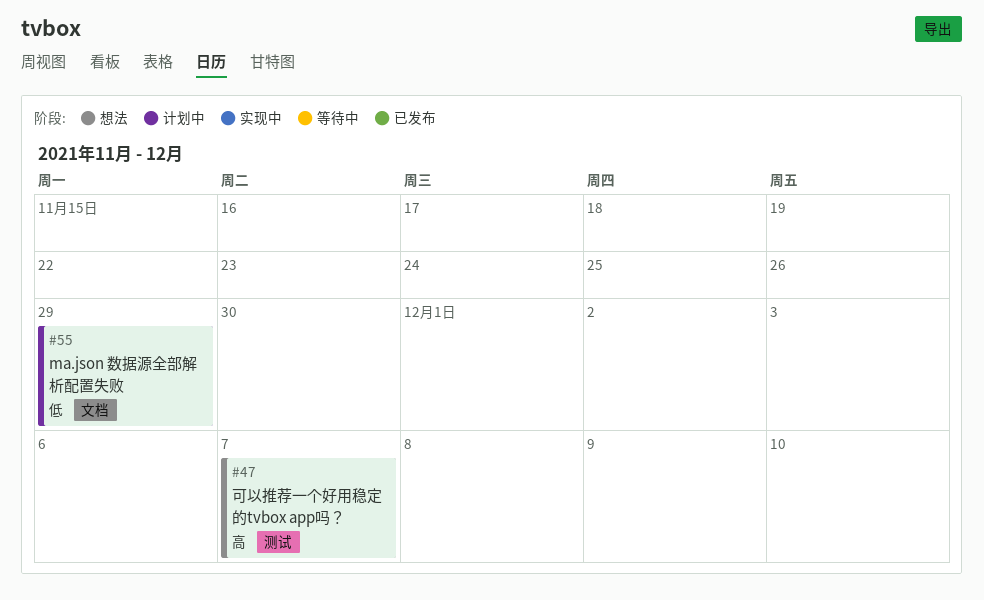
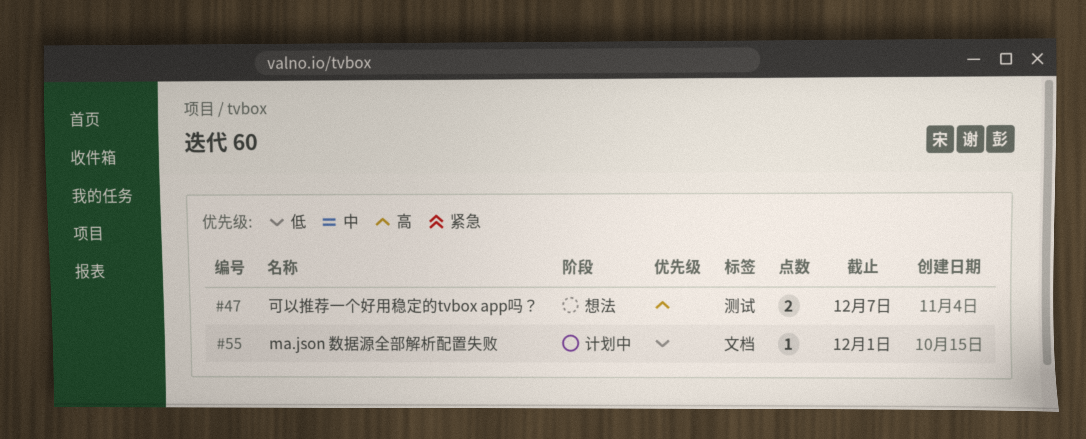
#55, due: Nov 29 -> Dec 1

